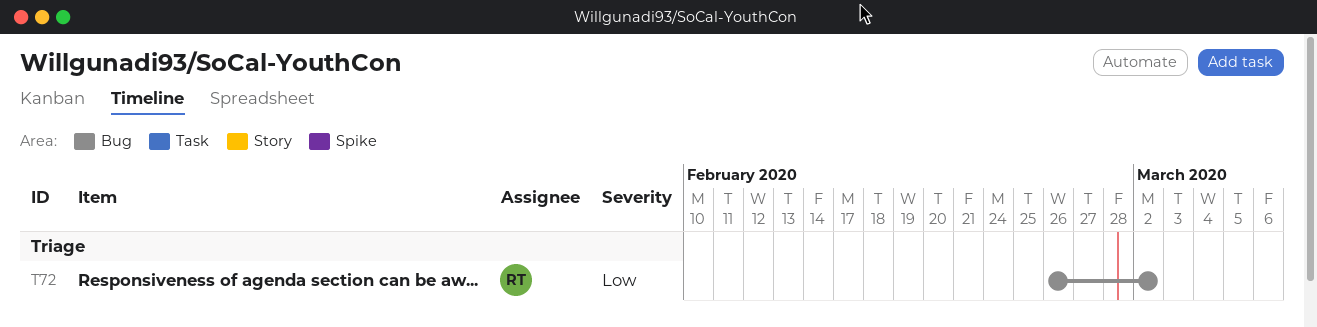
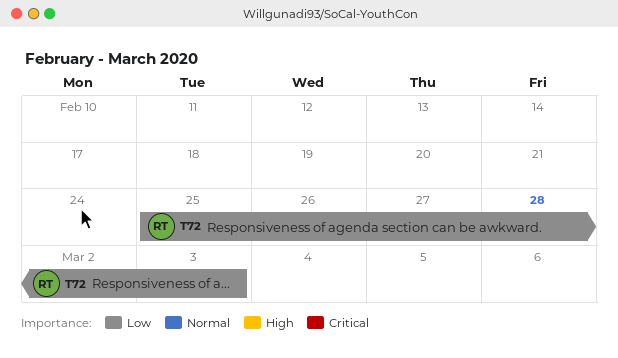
T72, start: Feb 26 -> Feb 25
T72, due: Mar 2 -> Mar 3

